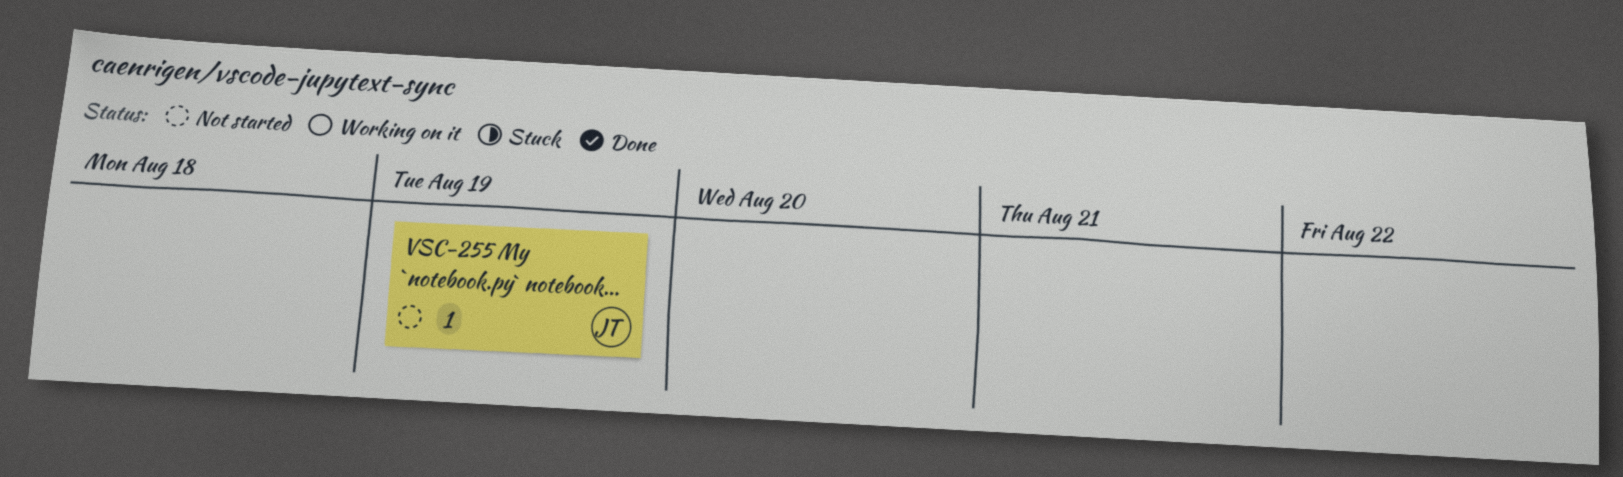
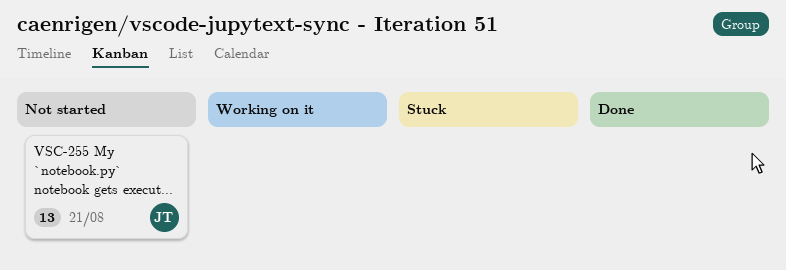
VSC-255, estimate: 1 -> 13
VSC-255, due: Aug 19 -> Aug 21

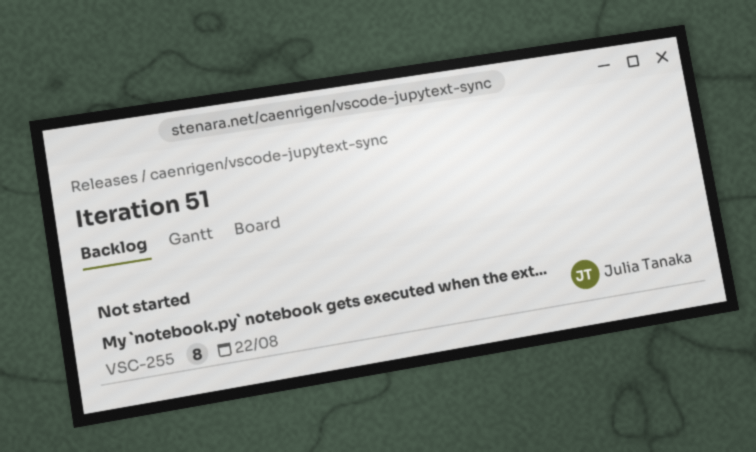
VSC-255, estimate: 13 -> 8
VSC-255, due: Aug 21 -> Aug 22

